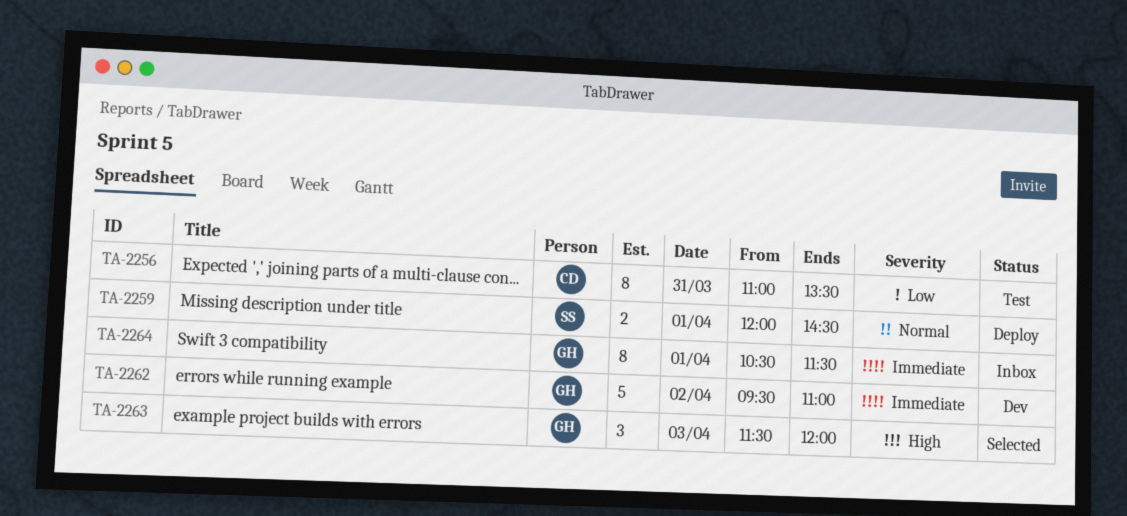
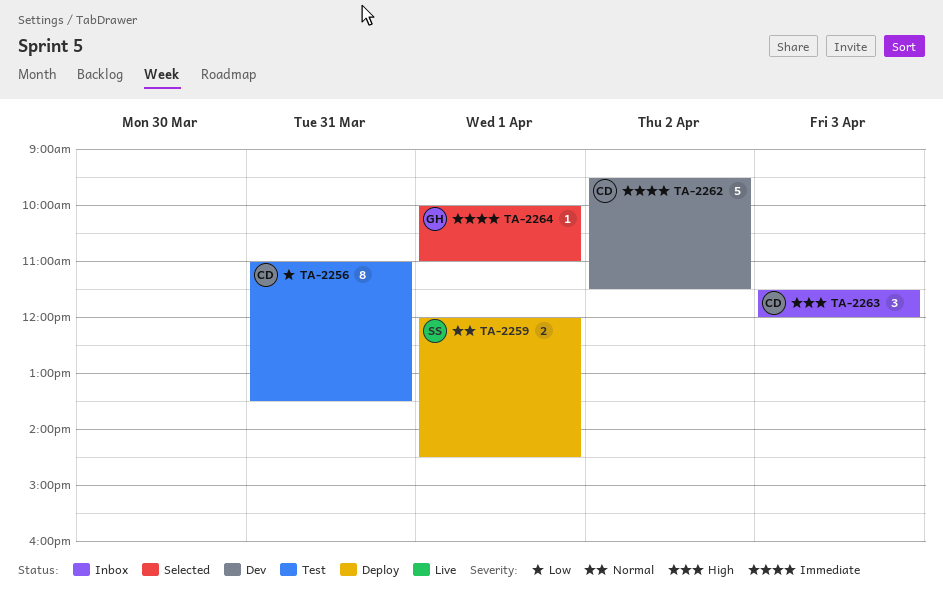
TA-2262, owner: GH -> CD
TA-2262, ends: 11:00 -> 11:30
TA-2263, status: Selected -> Inbox
TA-2263, owner: GH -> CD
TA-2264, status: Inbox -> Selected
TA-2264, estimate: 8 -> 1
TA-2264, begins: 10:30 -> 10:00
TA-2264, ends: 11:30 -> 11:00

